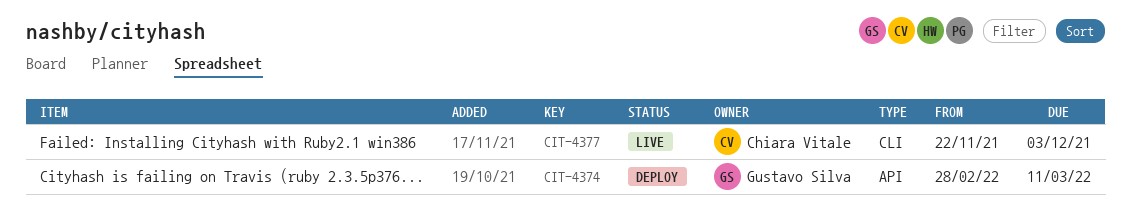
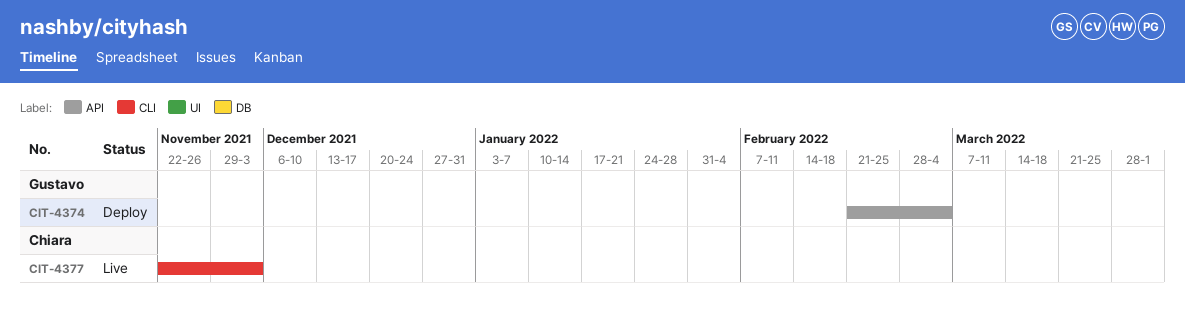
CIT-4374, start: Feb 28 -> Feb 21
CIT-4374, due: Mar 11 -> Mar 4

